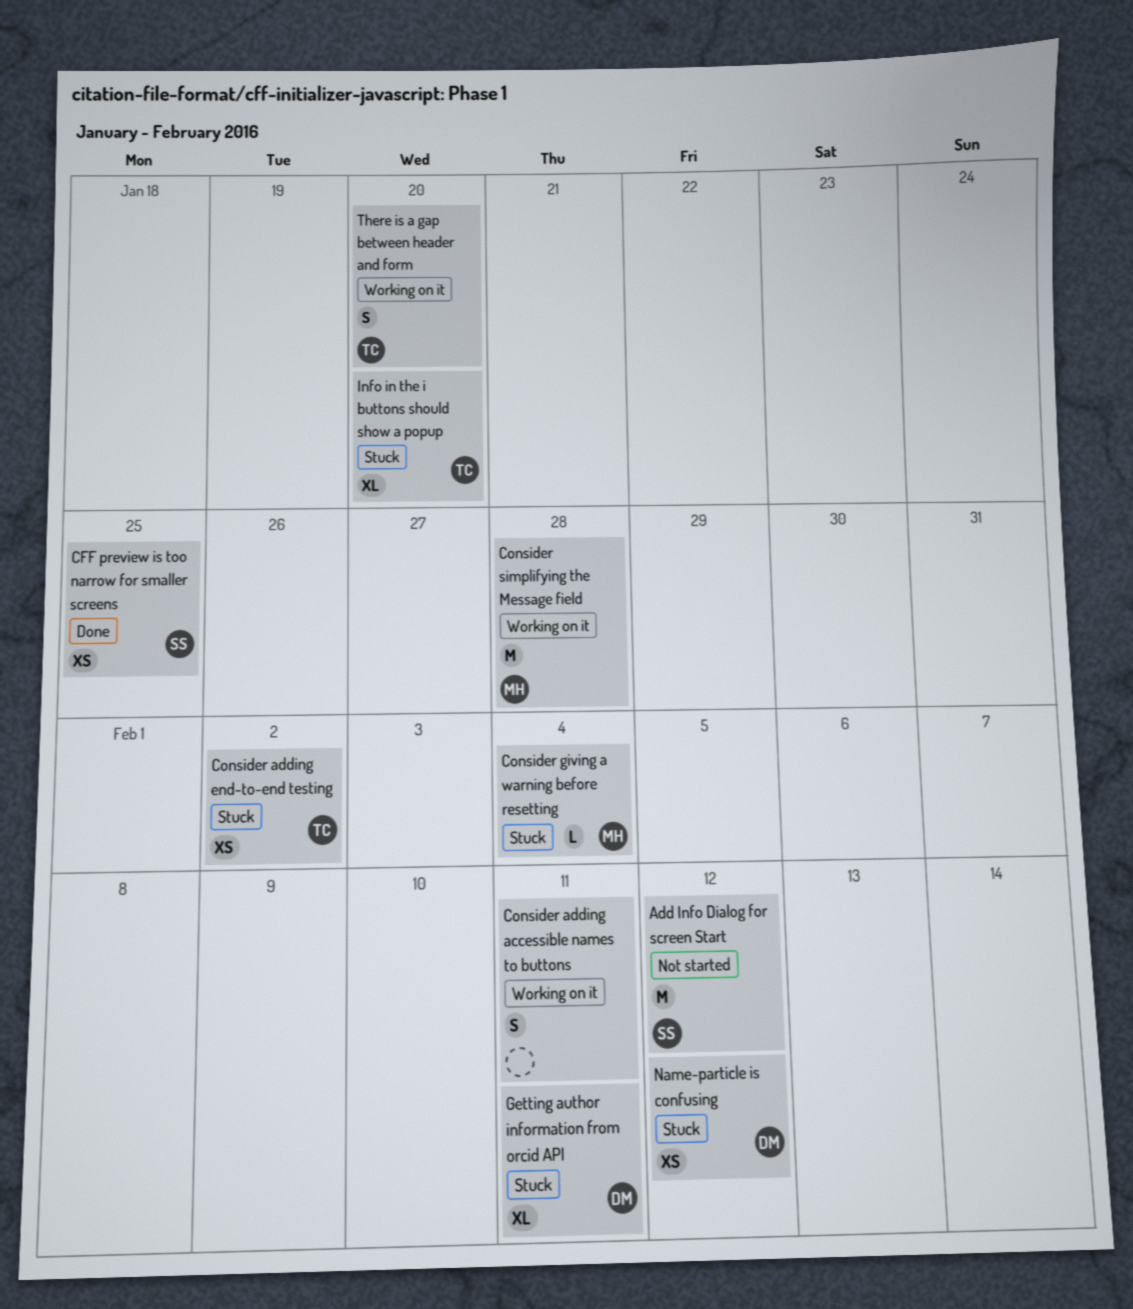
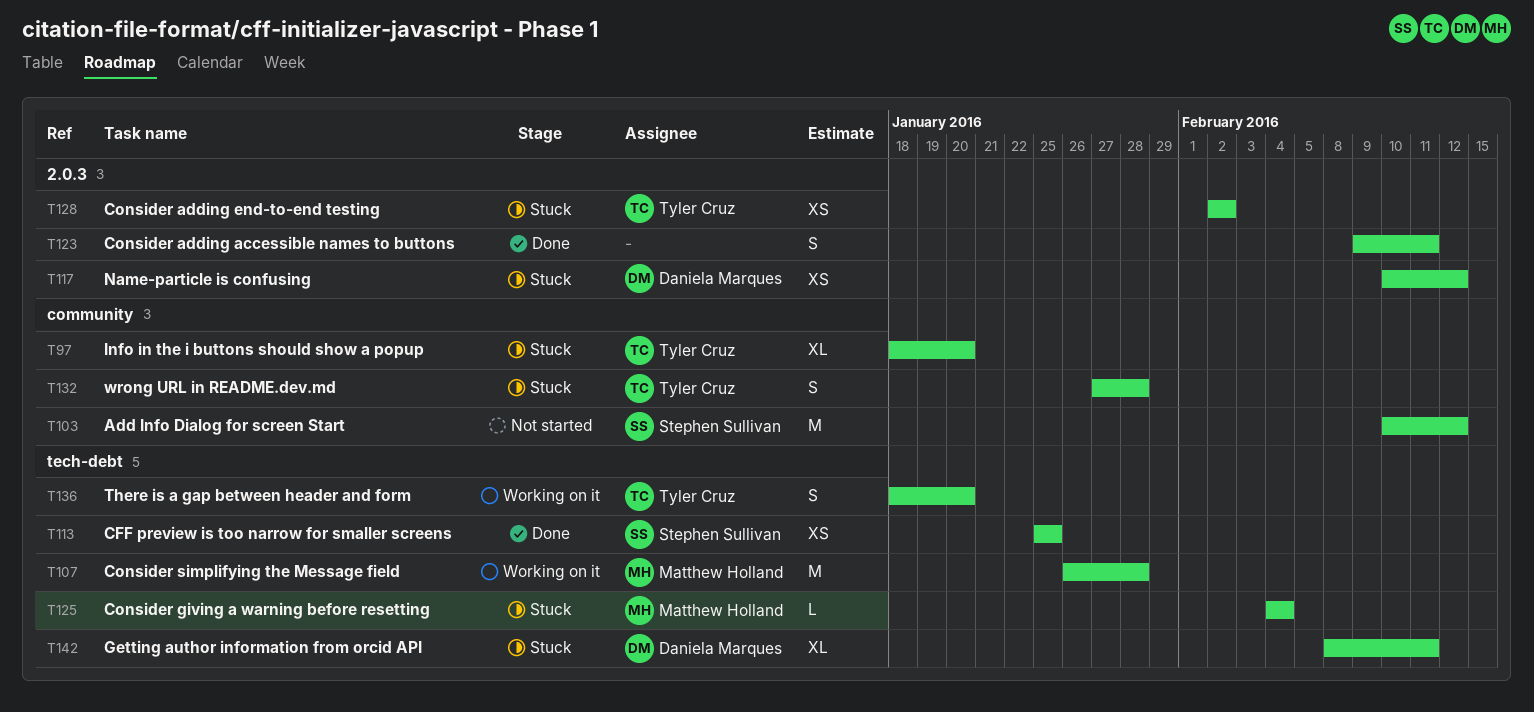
Consider adding accessible names to buttons, status: Working on it -> Done
wrong URL in README.dev.md: none -> present

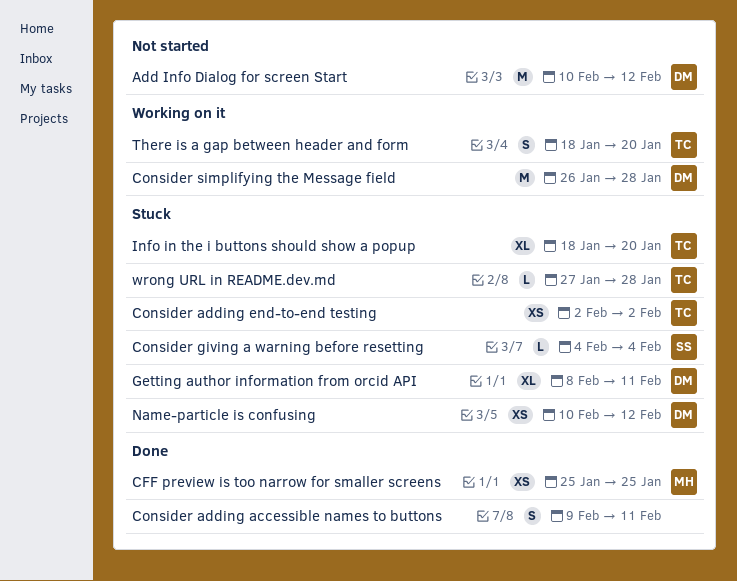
Add Info Dialog for screen Start, owner: Stephen Sullivan -> Daniela Marques
CFF preview is too narrow for smaller screens, owner: Stephen Sullivan -> Matthew Holland
Consider giving a warning before resetting, owner: Matthew Holland -> Stephen Sullivan
Consider simplifying the Message field, owner: Matthew Holland -> Daniela Marques
wrong URL in README.dev.md, estimate: S -> L

